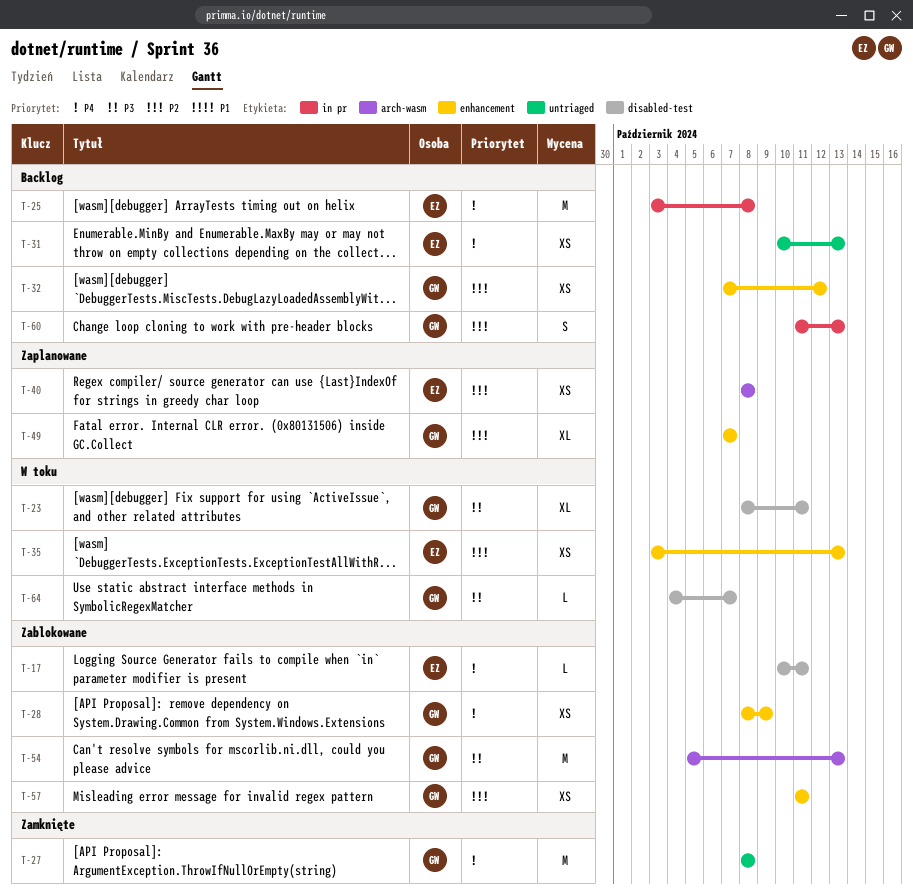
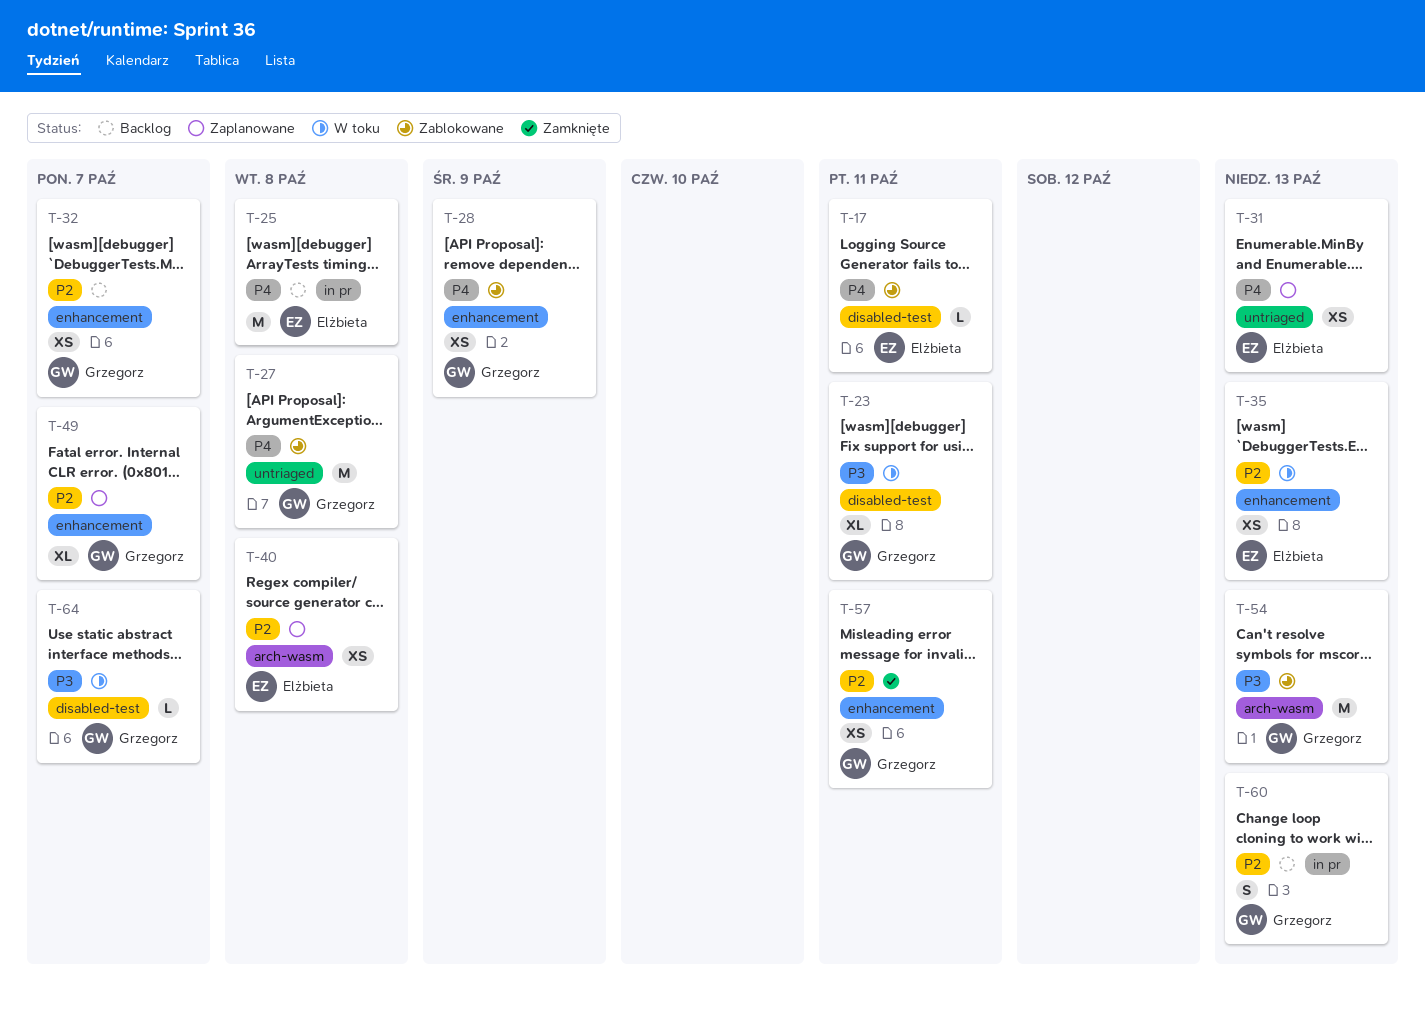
T-27, status: Zamknięte -> Zablokowane
T-31, status: Backlog -> Zaplanowane
T-32, due: Oct 12 -> Oct 7
T-57, status: Zablokowane -> Zamknięte

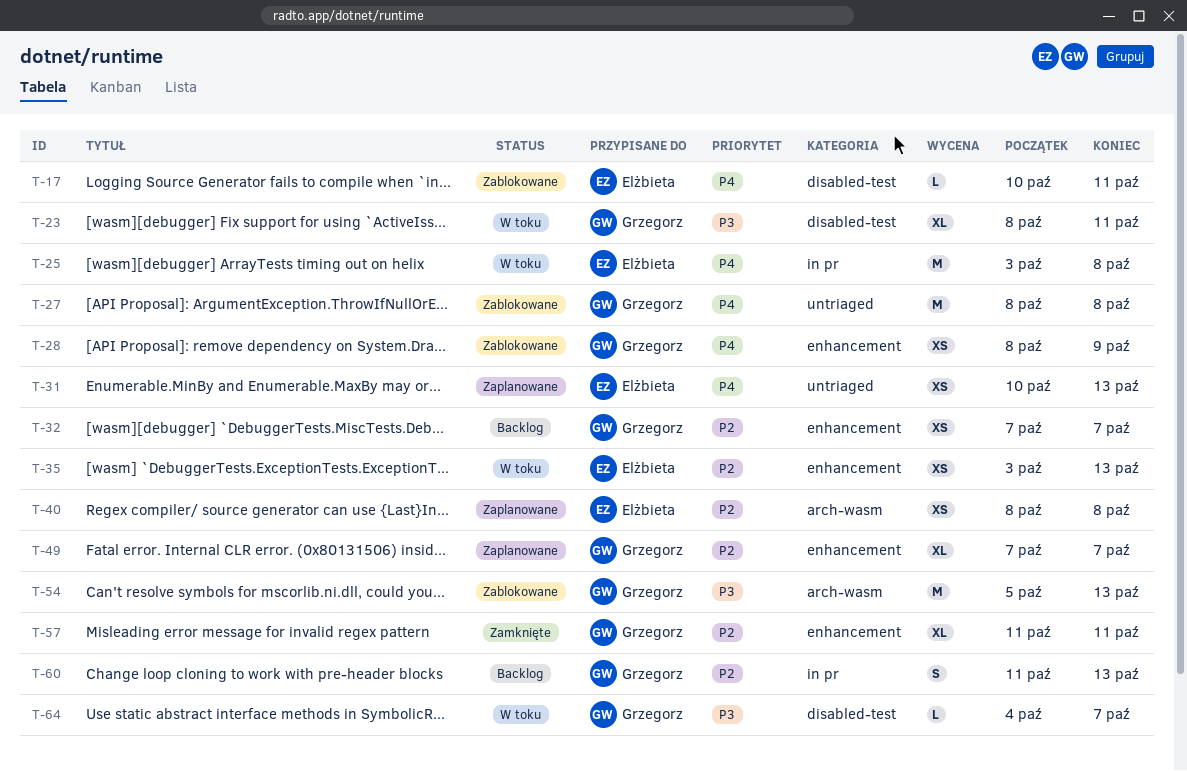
T-25, status: Backlog -> W toku
T-57, estimate: XS -> XL

